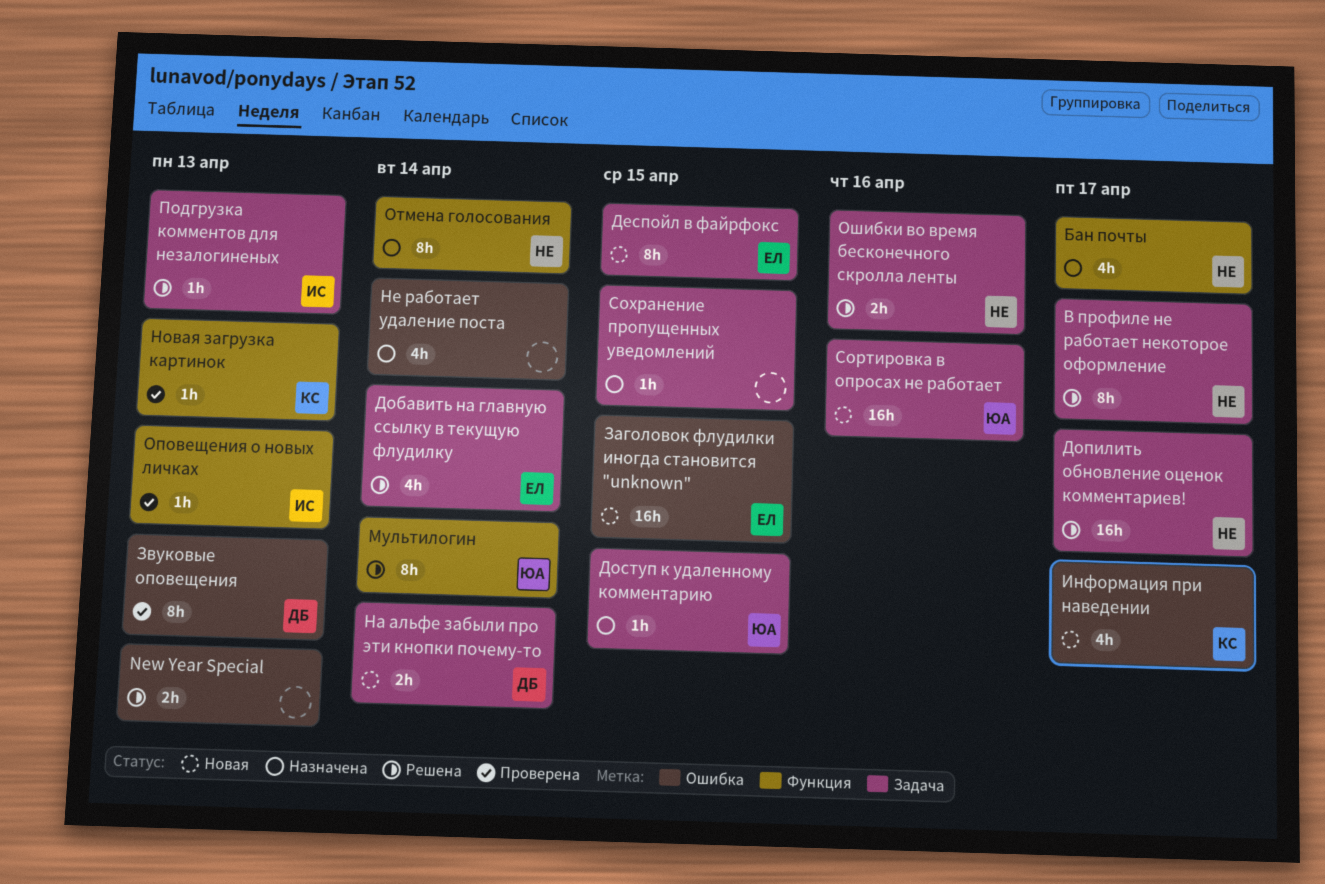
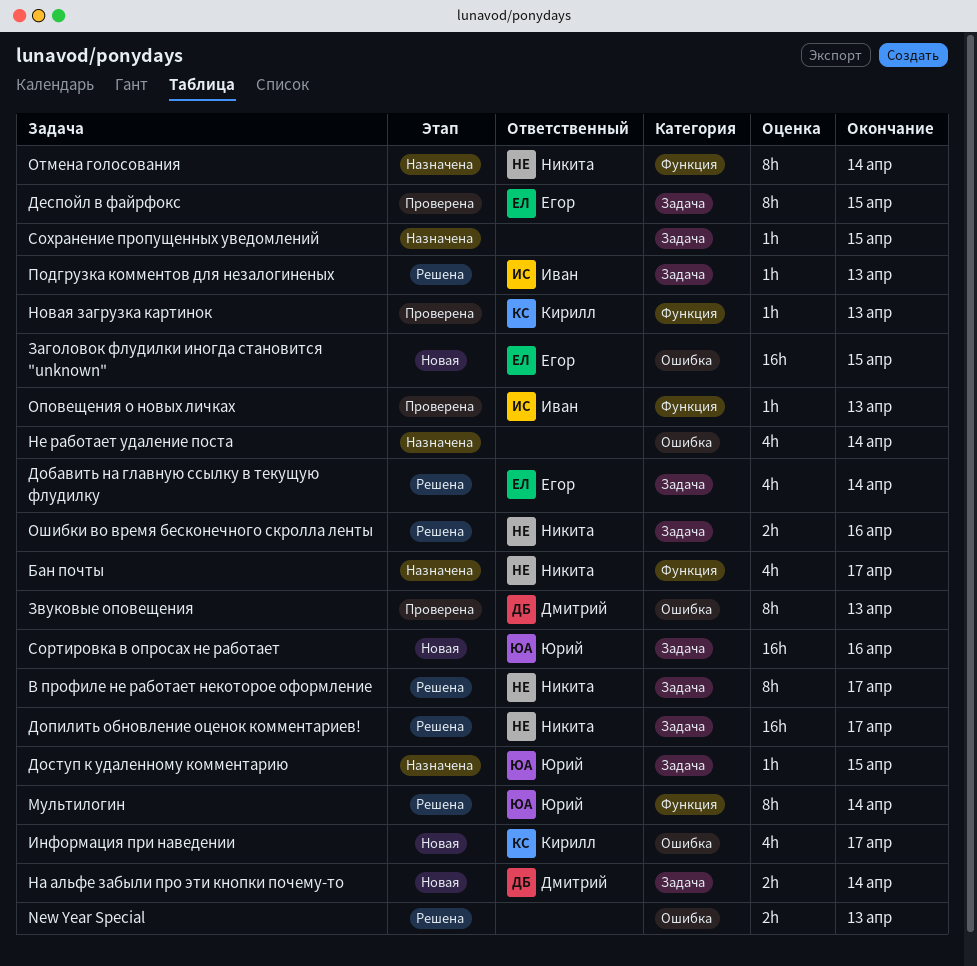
Деспойл в файрфокс, status: Новая -> Проверена

